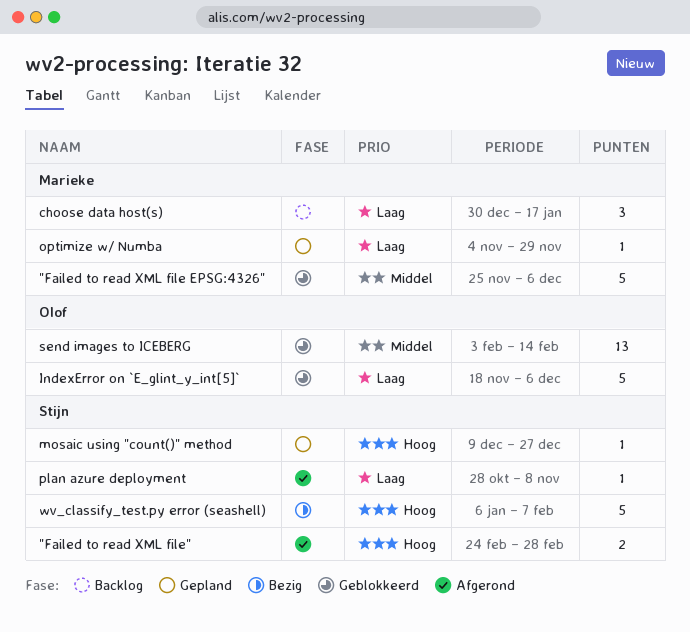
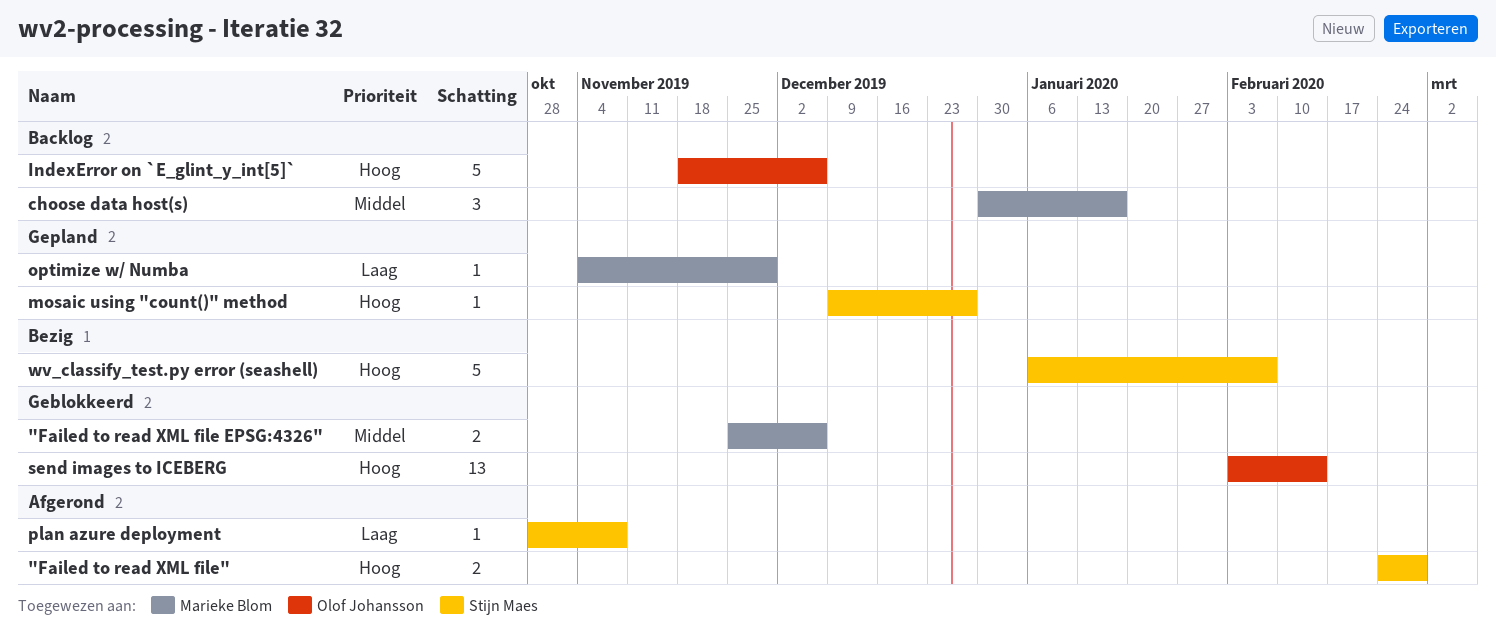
"Failed to read XML file EPSG:4326", estimate: 5 -> 2
choose data host(s), priority: Laag -> Middel
IndexError on `E_glint_y_int[5]`, status: Geblokkeerd -> Backlog
IndexError on `E_glint_y_int[5]`, priority: Laag -> Hoog
send images to ICEBERG, priority: Middel -> Hoog

